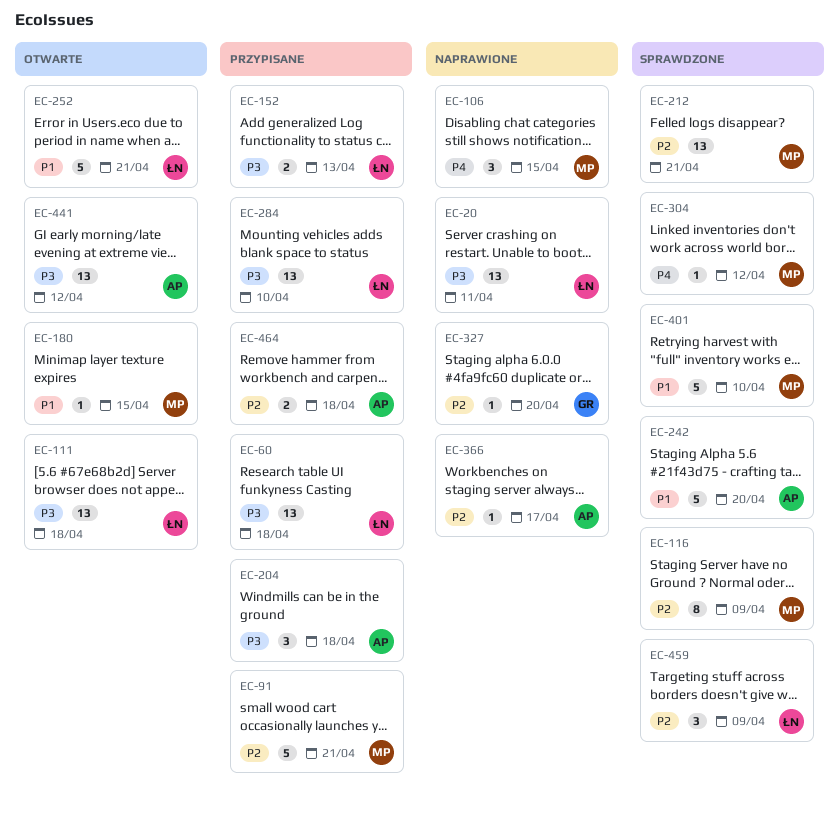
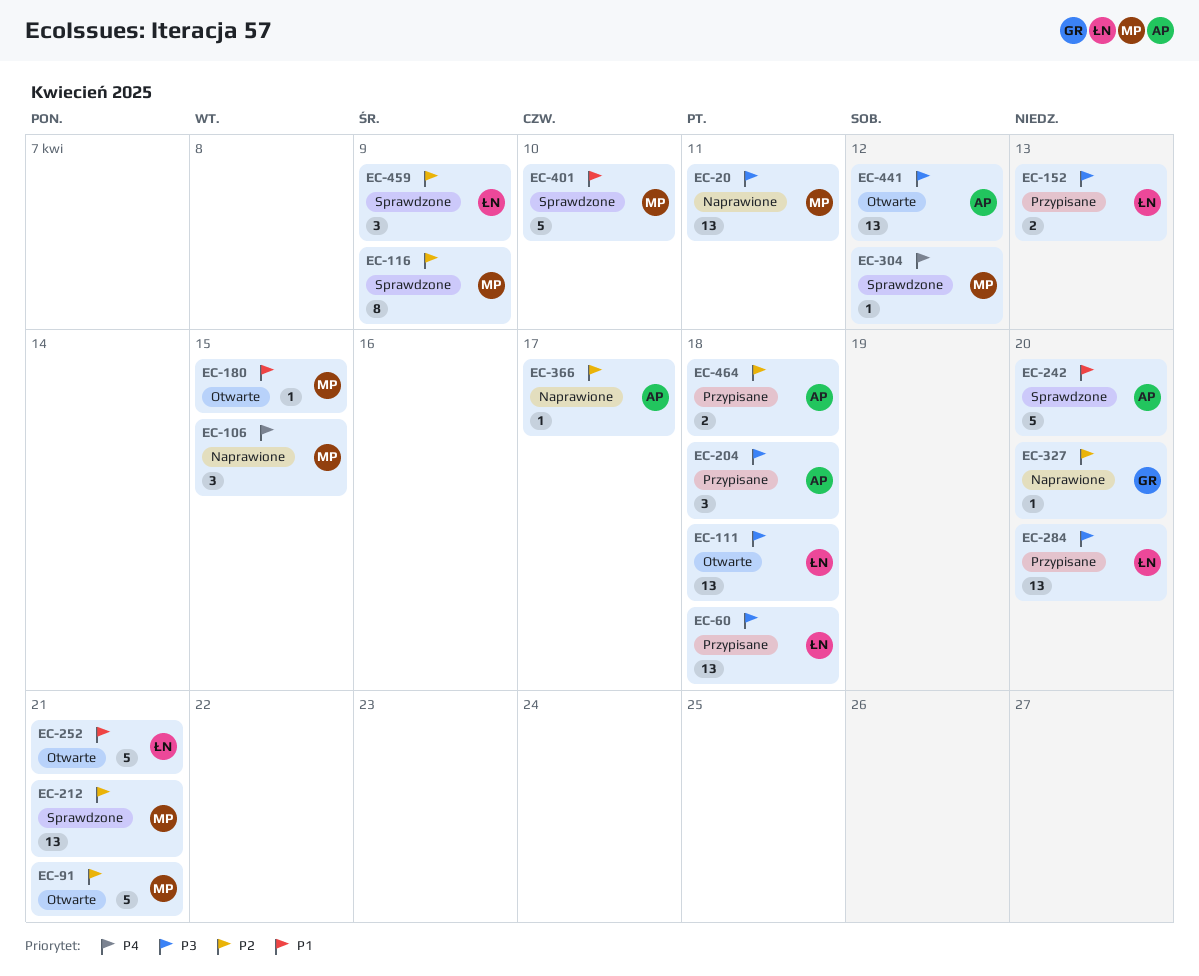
EC-20, owner: ŁN -> MP
EC-91, status: Przypisane -> Otwarte
EC-284, due: Apr 10 -> Apr 20

